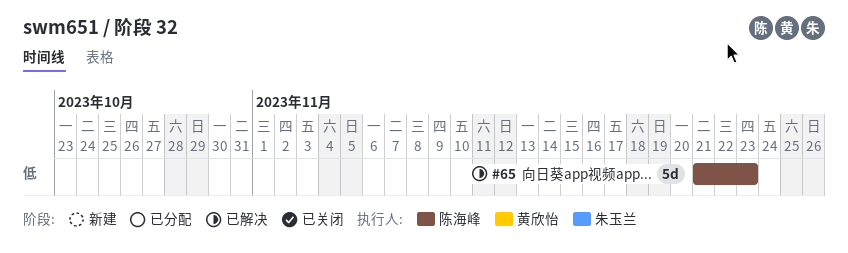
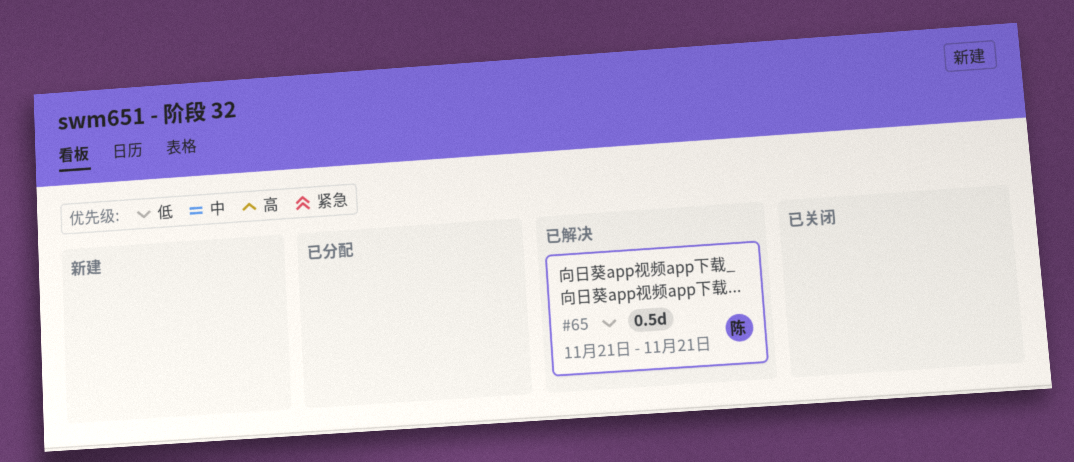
#65, estimate: 5d -> 0.5d
#65, due: Nov 23 -> Nov 21

